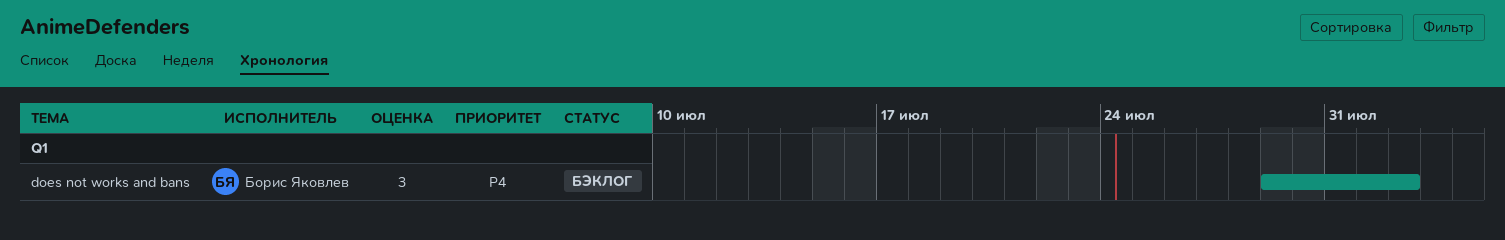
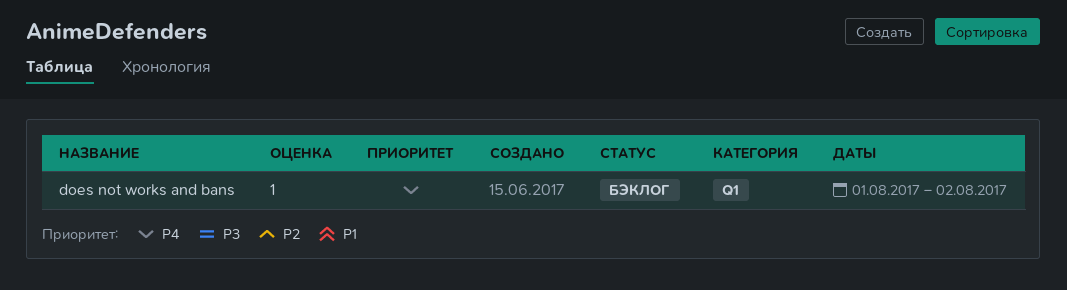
does not works and bans, estimate: 3 -> 1
does not works and bans, start: Jul 29 -> Aug 1

